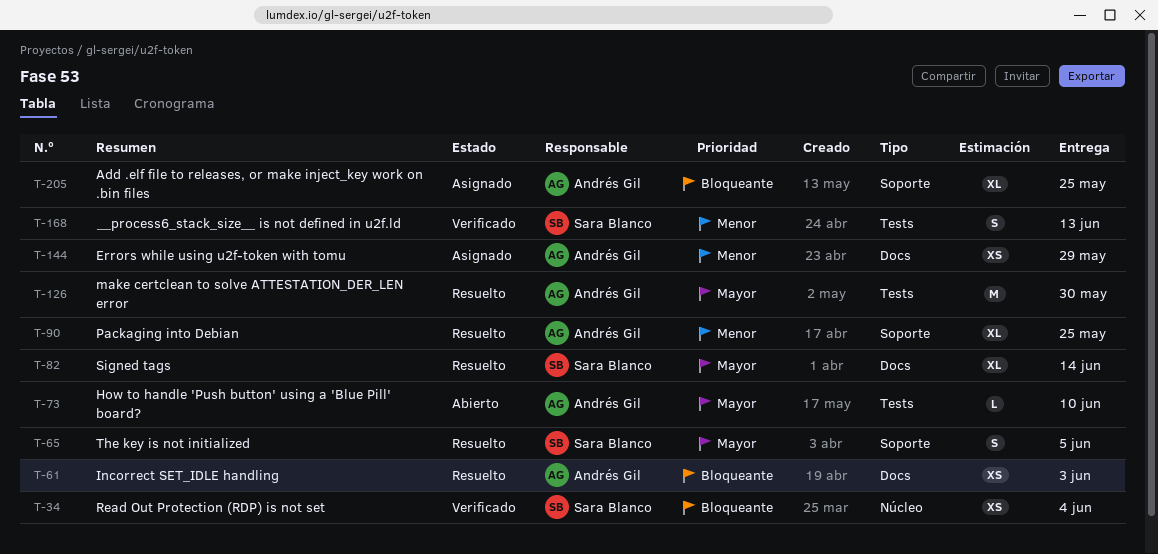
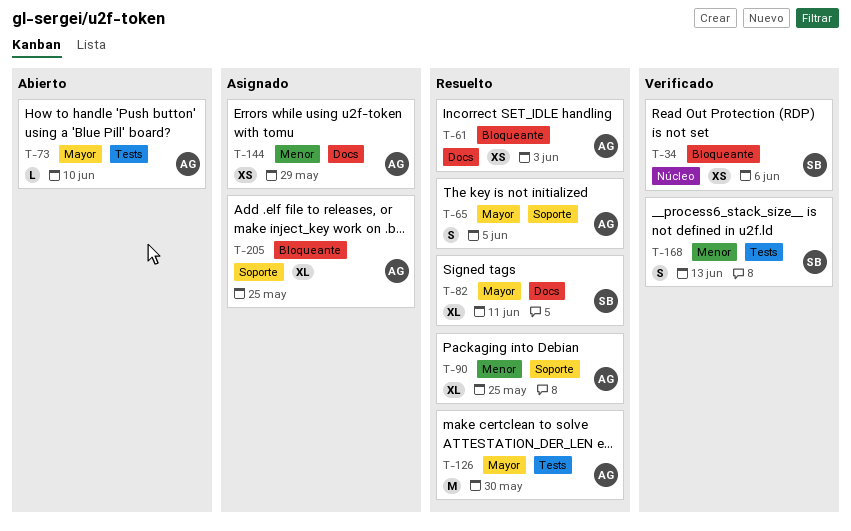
T-34, due: Jun 4 -> Jun 6
T-65, owner: Sara Blanco -> Andrés Gil
T-82, due: Jun 14 -> Jun 11

